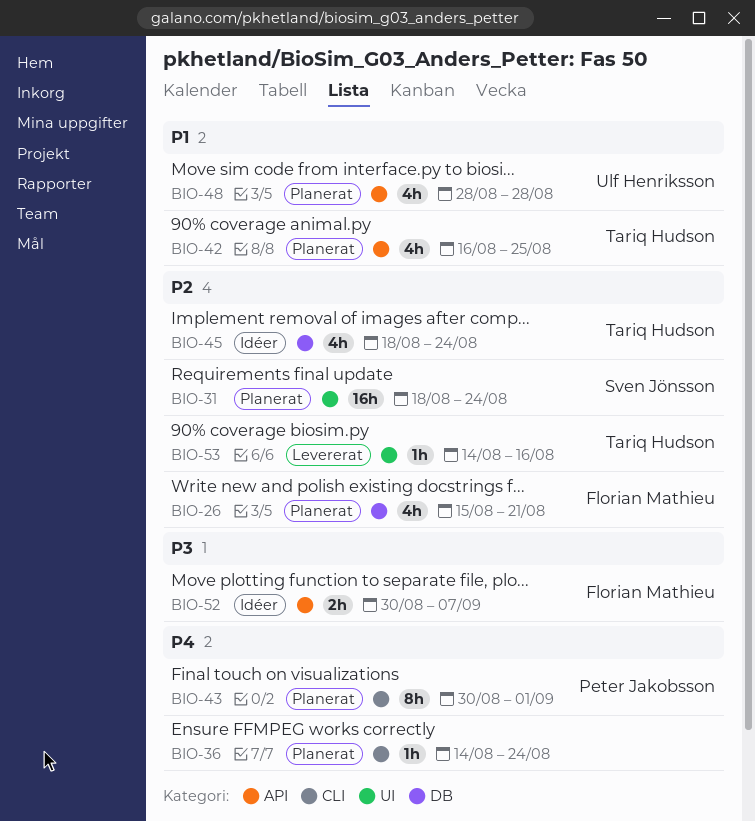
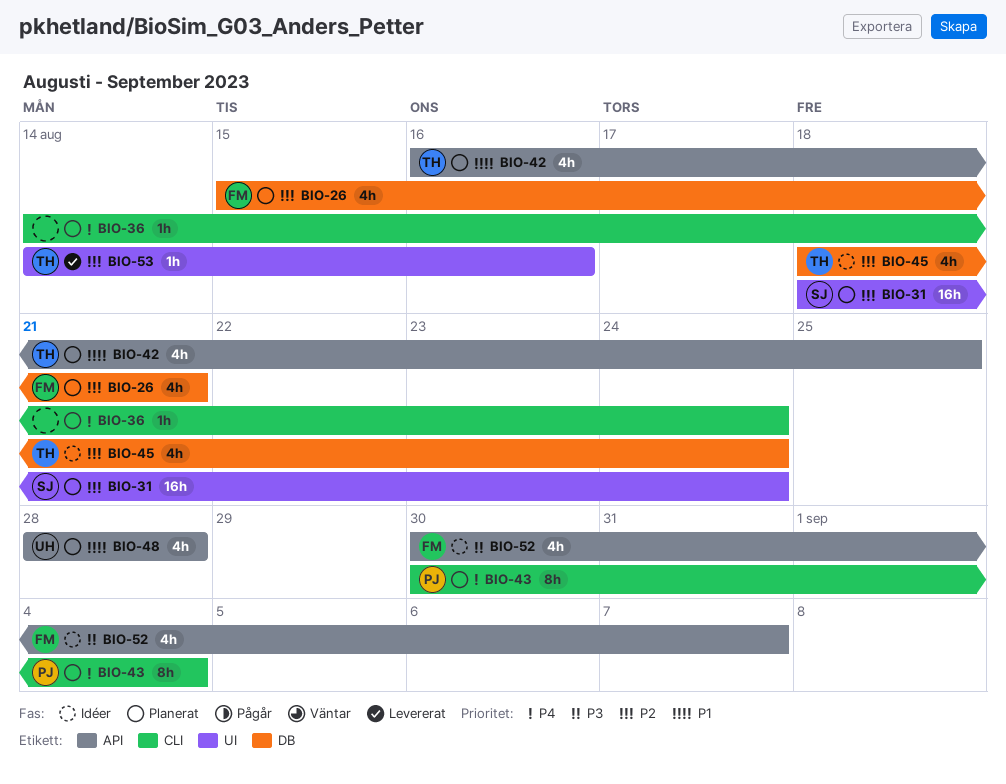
BIO-43, due: Sep 1 -> Sep 4
BIO-52, estimate: 2h -> 4h

